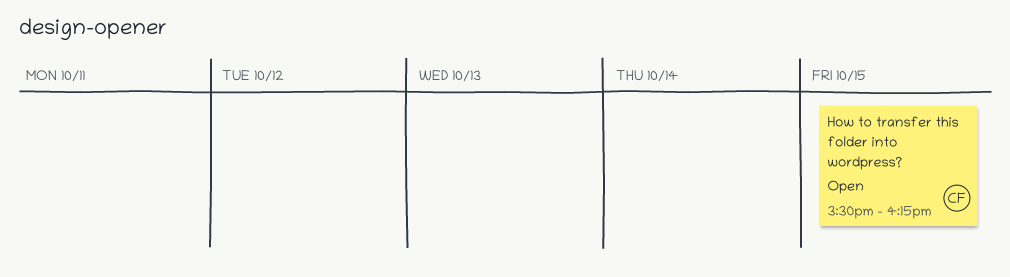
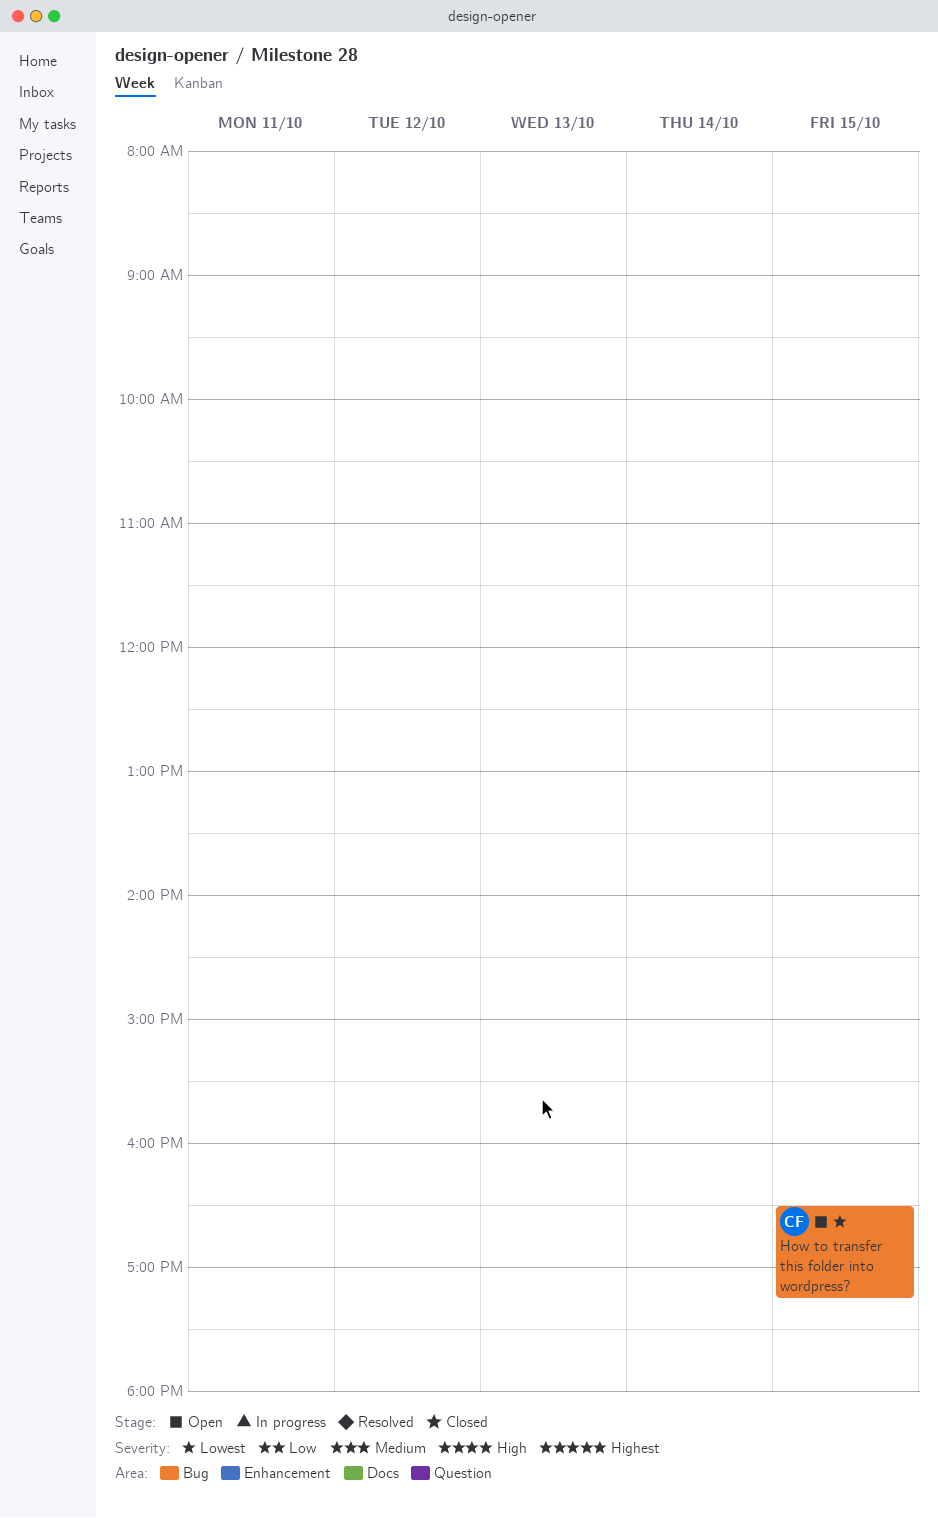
How to transfer this folder into wordpress?, begins: 15:30 -> 16:30
How to transfer this folder into wordpress?, ends: 16:15 -> 17:15

